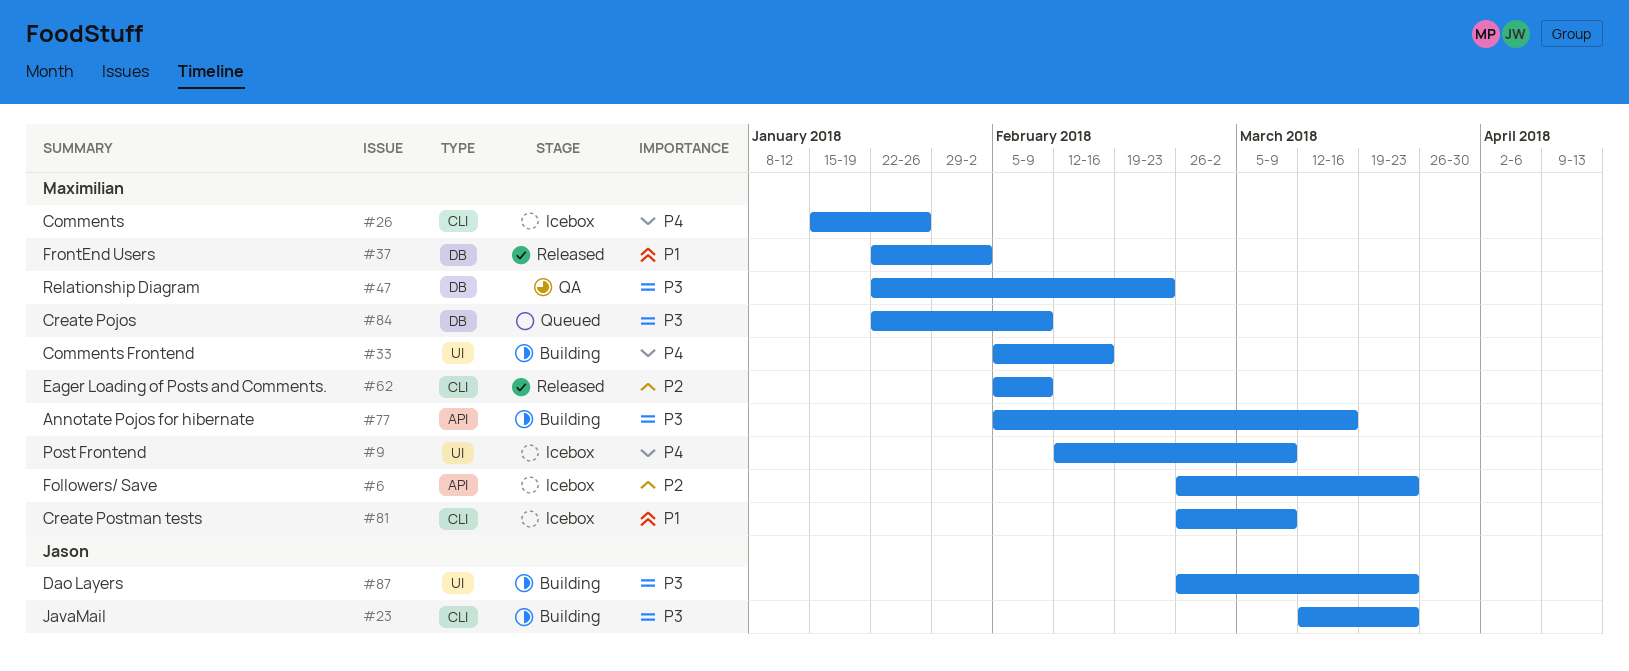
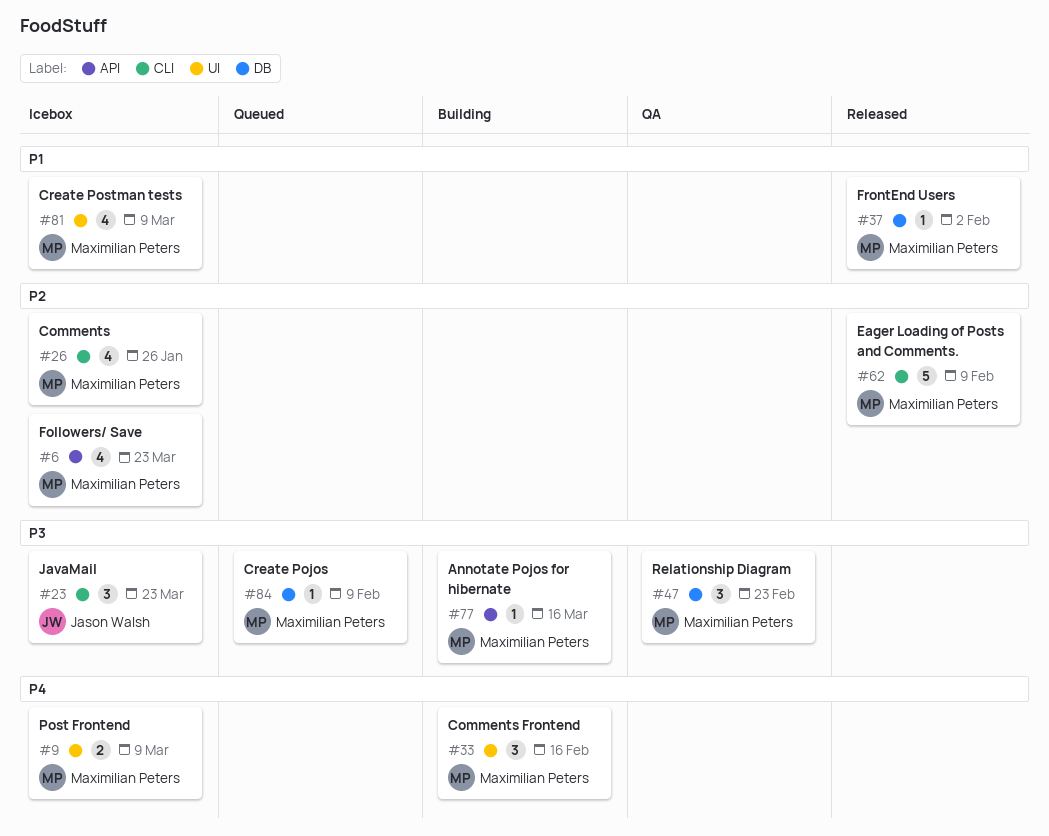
#23, status: Building -> Icebox
#26, priority: P4 -> P2
#81, label: CLI -> UI
#87: present -> none

